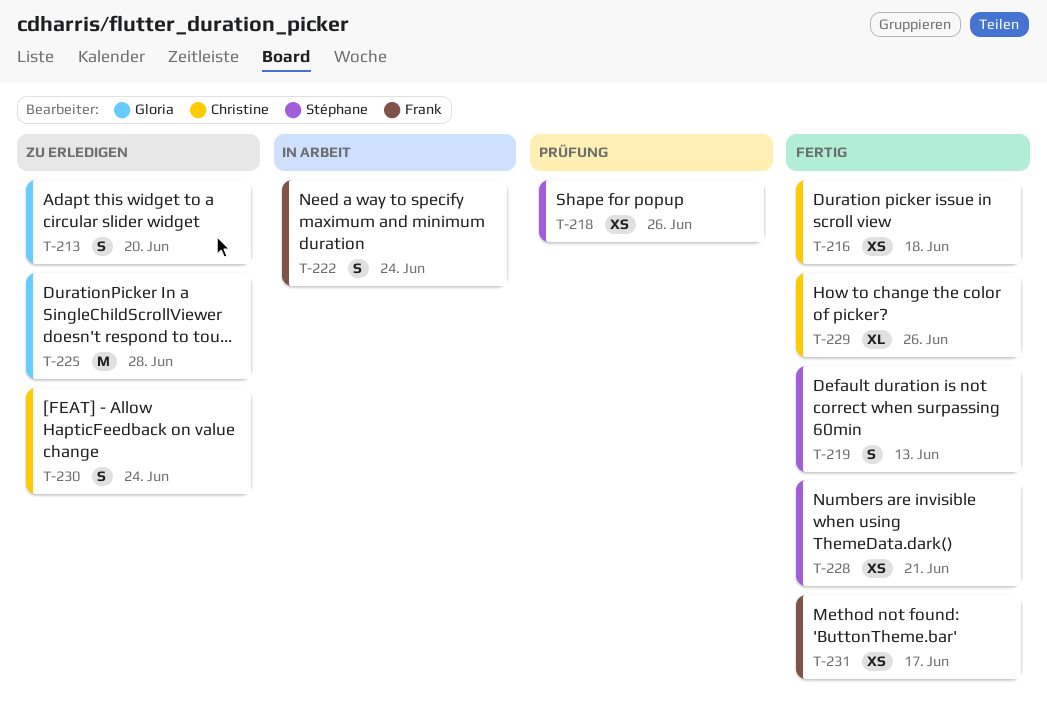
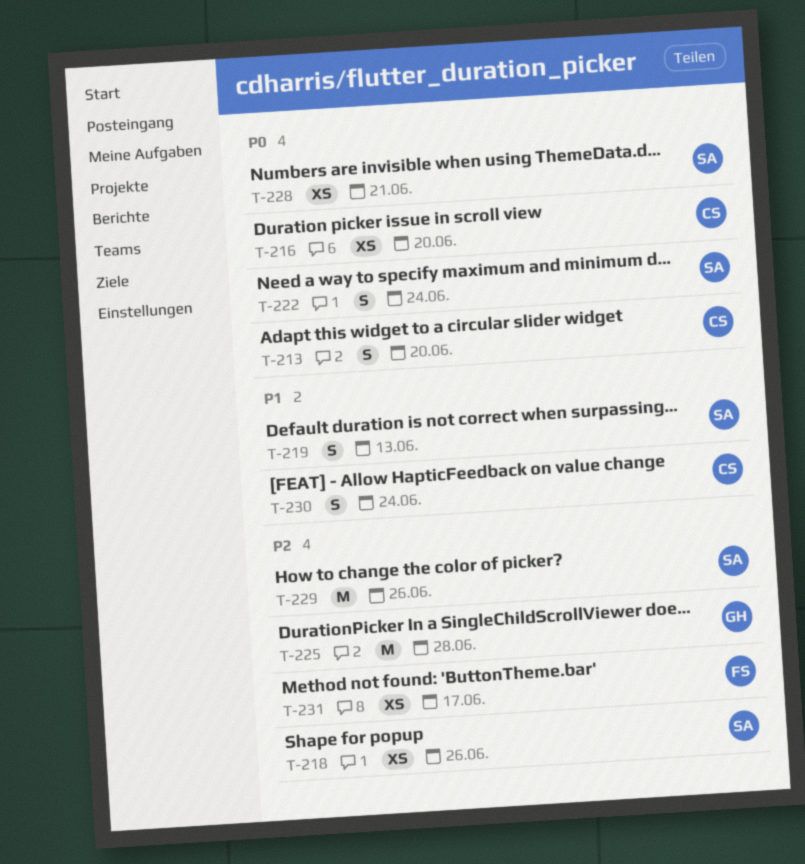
T-213, owner: Gloria -> Christine
T-216, due: Jun 18 -> Jun 20
T-222, owner: Frank -> Stéphane
T-229, owner: Christine -> Stéphane
T-229, estimate: XL -> M

